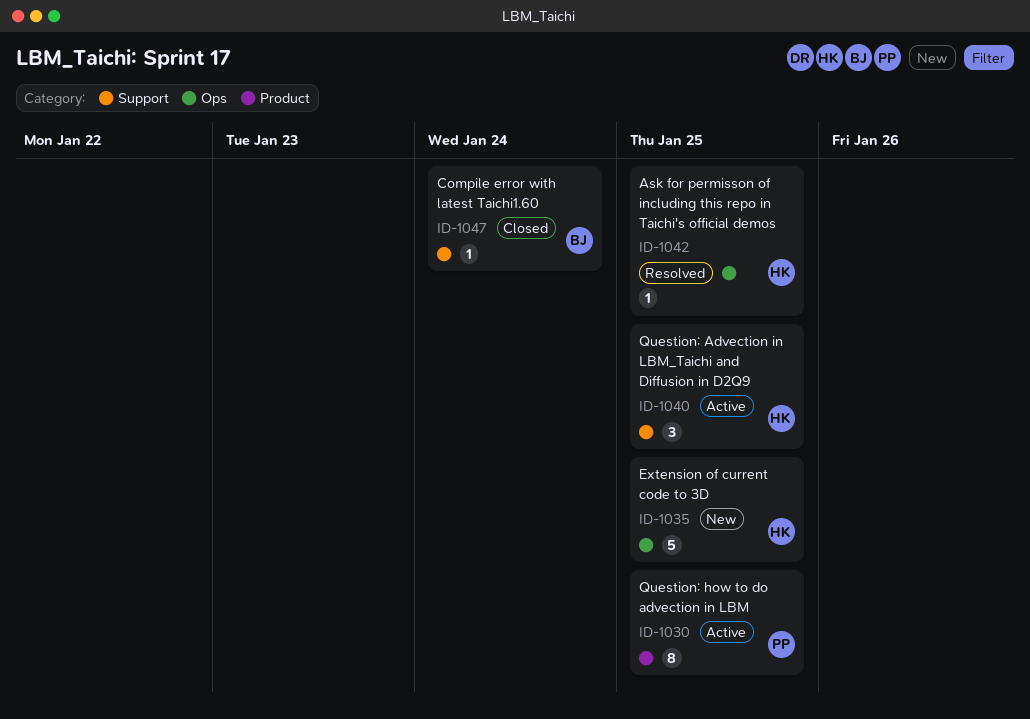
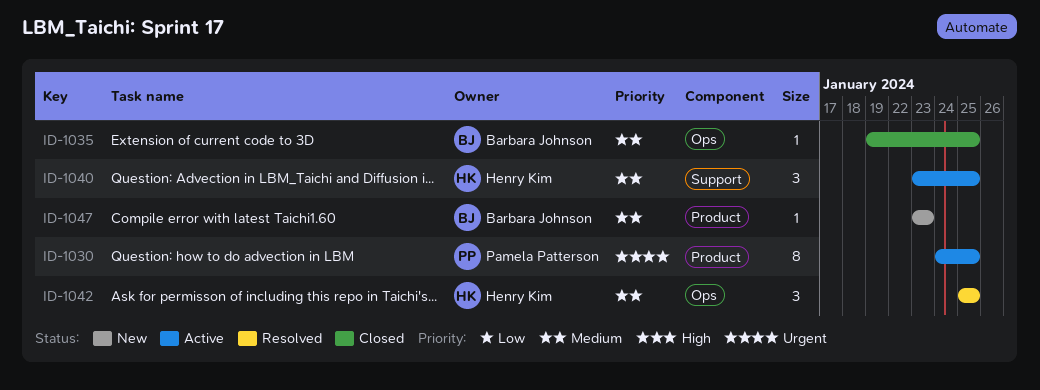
ID-1035, status: New -> Closed
ID-1035, owner: Henry Kim -> Barbara Johnson
ID-1035, estimate: 5 -> 1
ID-1042, estimate: 1 -> 3
ID-1047, status: Closed -> New
ID-1047, label: Support -> Product
ID-1047, due: Jan 24 -> Jan 23

